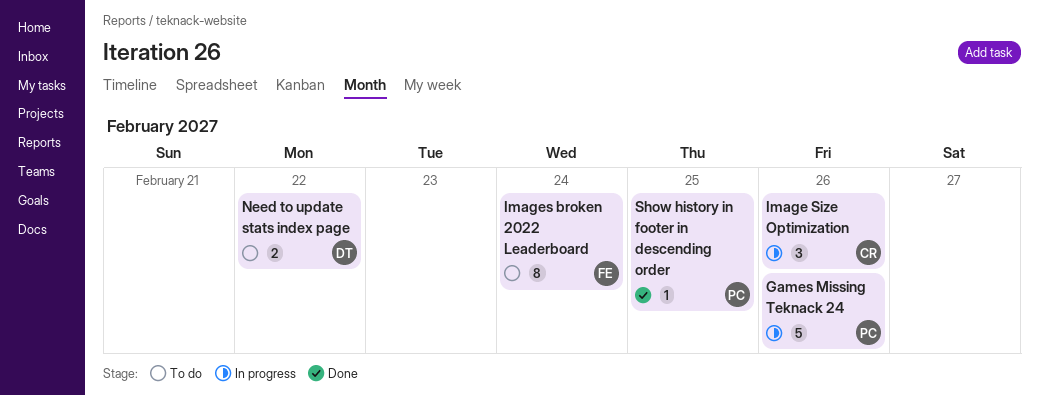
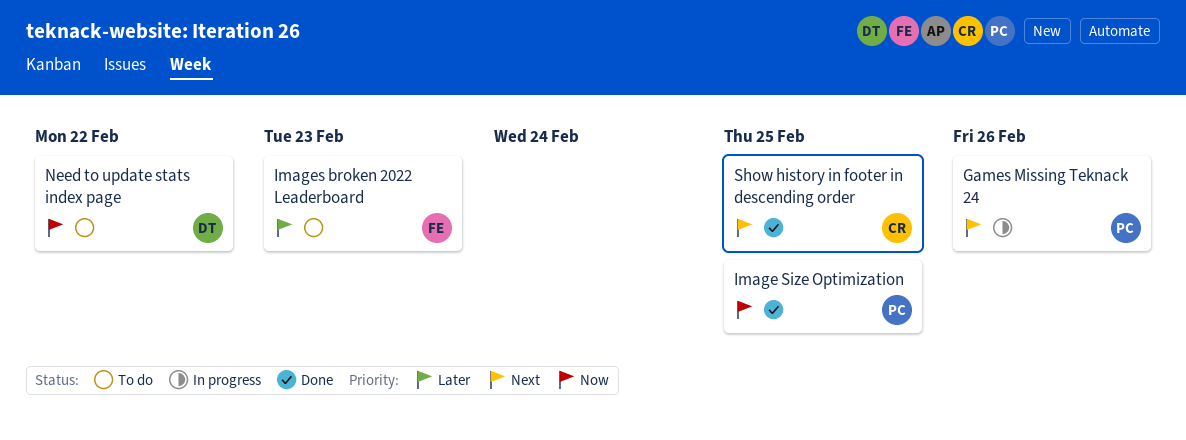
Image Size Optimization, status: In progress -> Done
Image Size Optimization, owner: CR -> PC
Image Size Optimization, due: Feb 26 -> Feb 25
Images broken 2022 Leaderboard, due: Feb 24 -> Feb 23
Show history in footer in descending order, owner: PC -> CR

